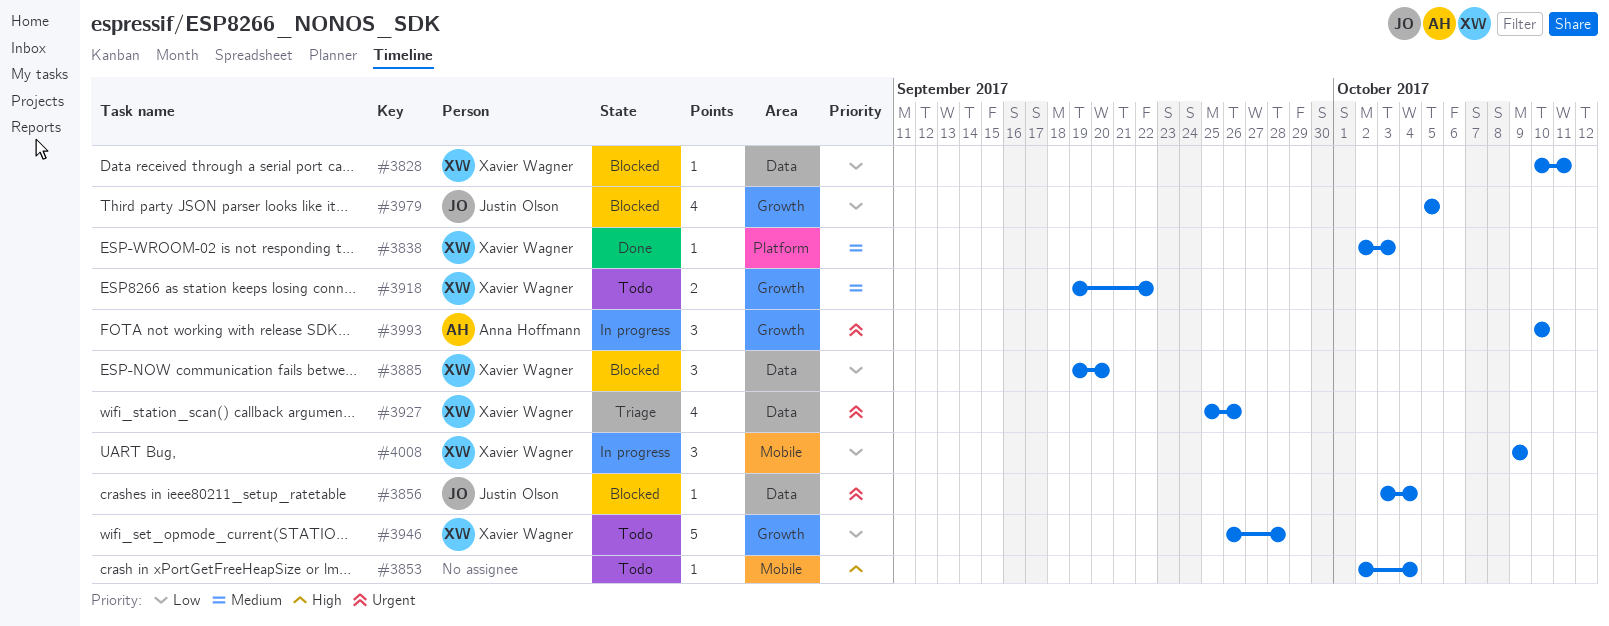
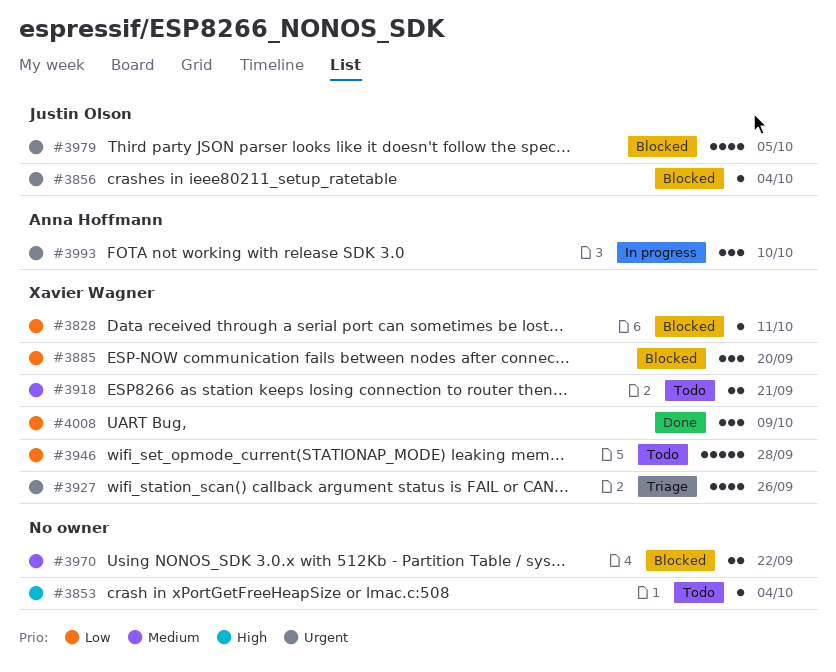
#3838: present -> none
#3918, due: Sep 22 -> Sep 21
#3970: none -> present
#3979, priority: Low -> Urgent
#4008, status: In progress -> Done

